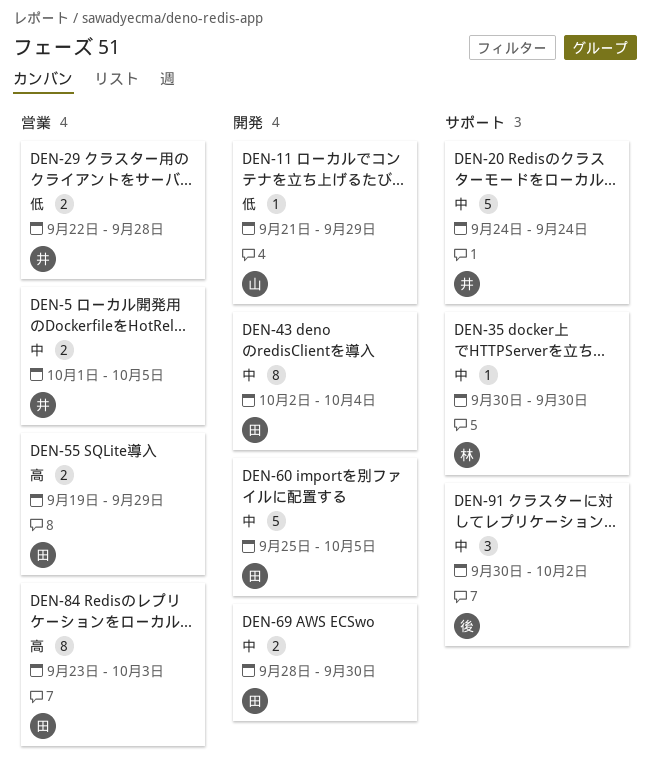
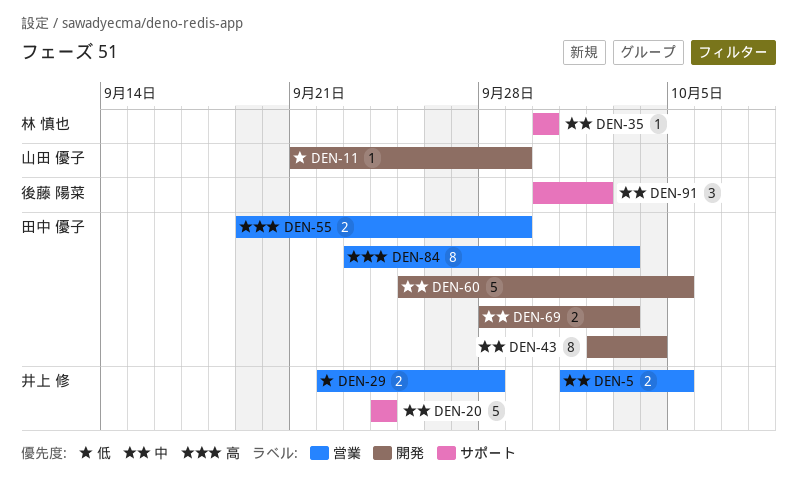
DEN-69, due: Sep 30 -> Oct 3

